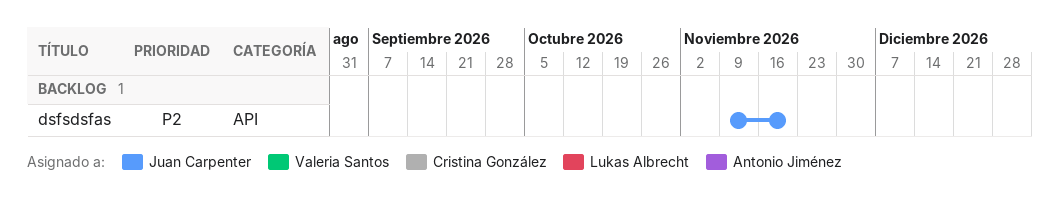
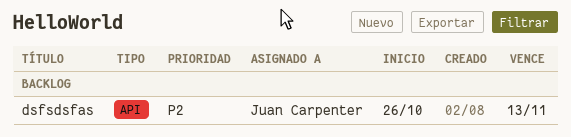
dsfsdsfas, start: Nov 9 -> Oct 26
dsfsdsfas, due: Nov 20 -> Nov 13

